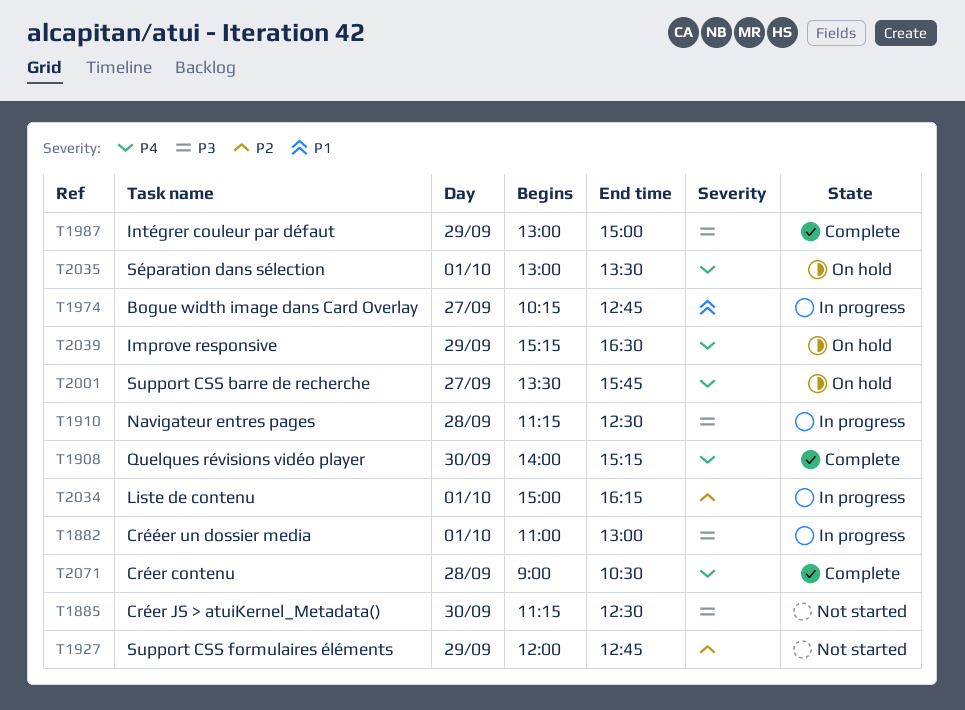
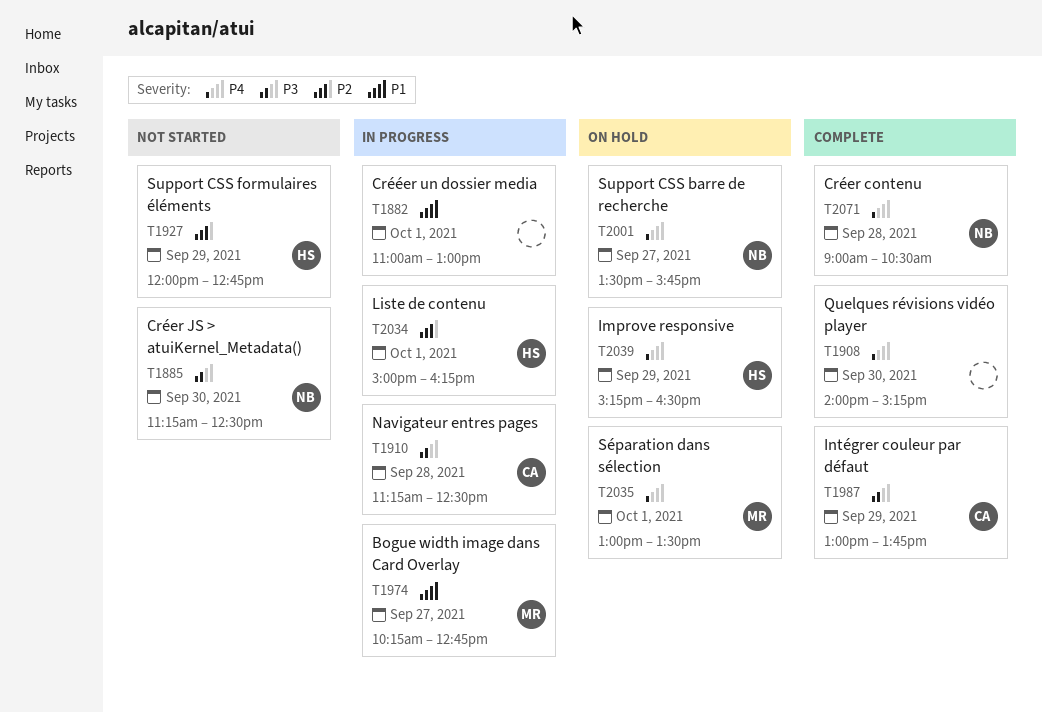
T1882, priority: P3 -> P1
T1987, ends: 15:00 -> 13:45

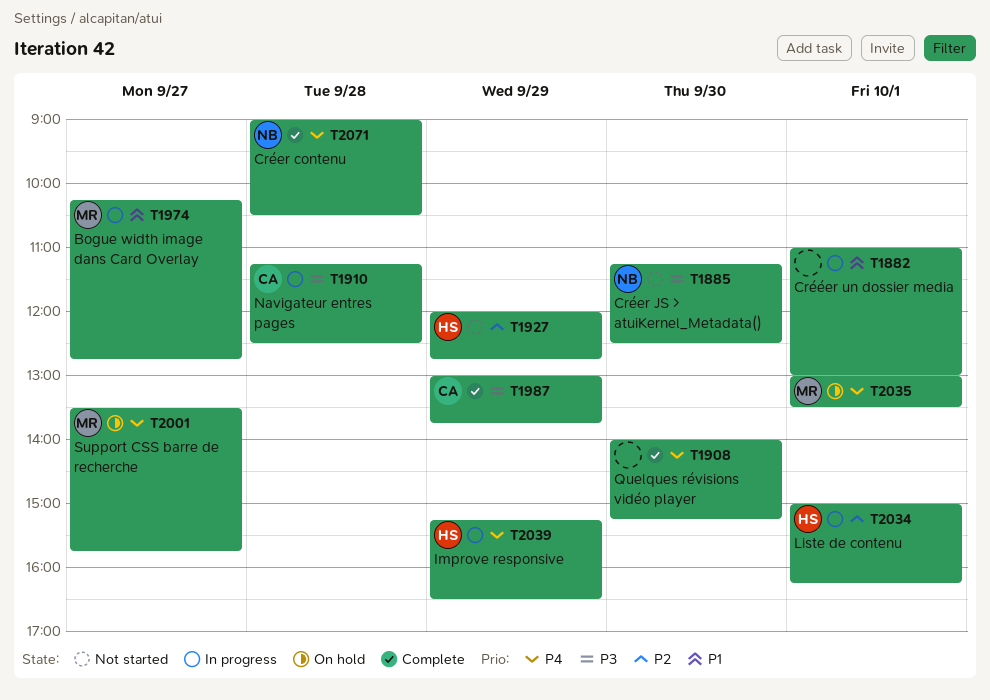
T2001, owner: NB -> MR
T2039, status: On hold -> In progress

